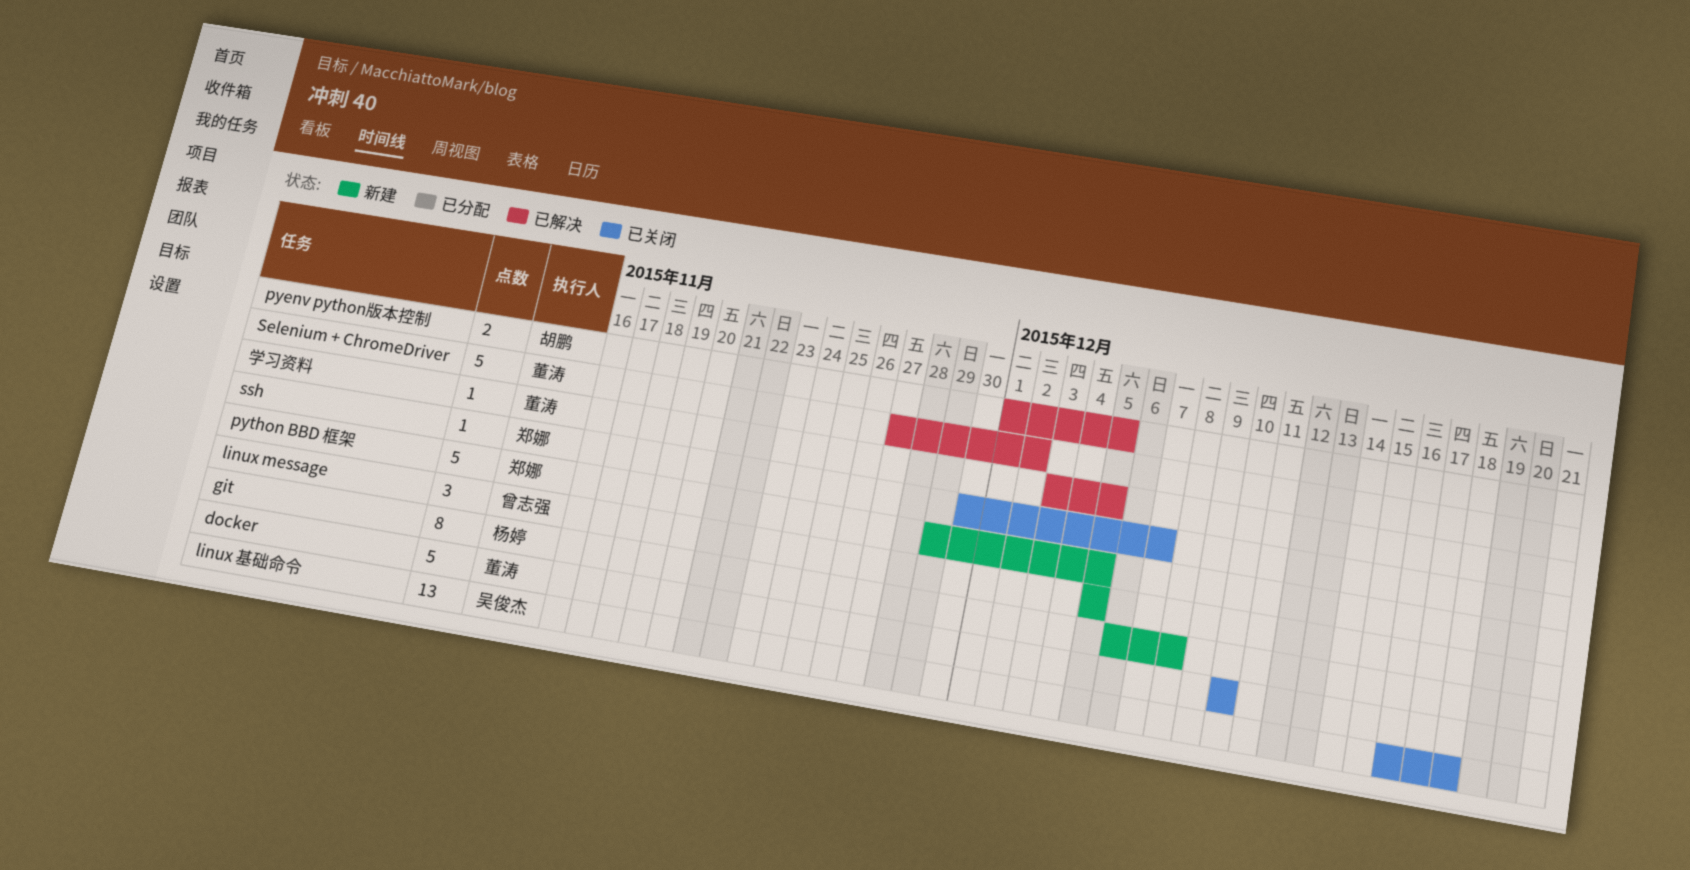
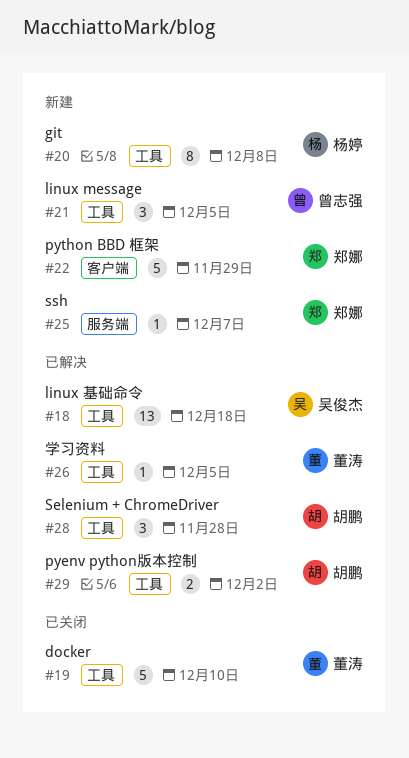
linux 基础命令, status: 已关闭 -> 已解决
pyenv python版本控制, due: Dec 5 -> Dec 2
python BBD 框架, due: Dec 5 -> Nov 29
Selenium + ChromeDriver, owner: 董涛 -> 胡鹏
Selenium + ChromeDriver, estimate: 5 -> 3
Selenium + ChromeDriver, due: Dec 2 -> Nov 28
ssh, status: 已关闭 -> 新建

